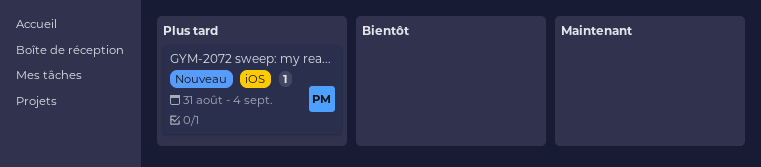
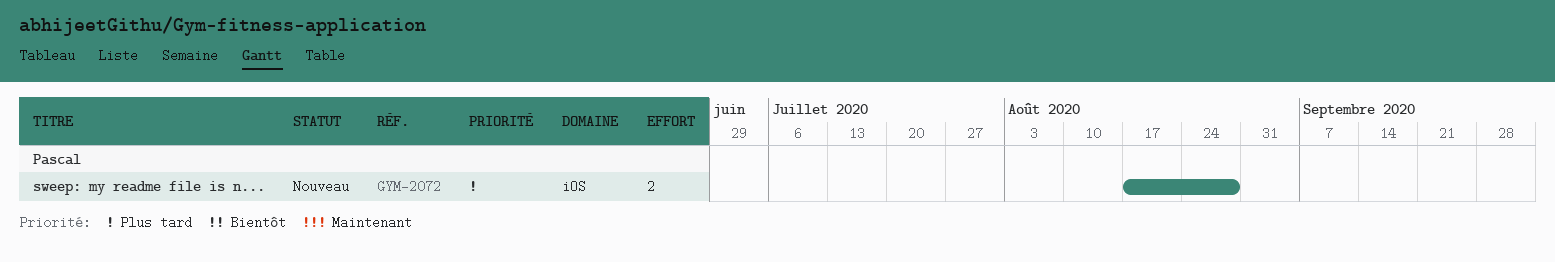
GYM-2072, estimate: 1 -> 2
GYM-2072, start: Aug 31 -> Aug 17
GYM-2072, due: Sep 4 -> Aug 28

